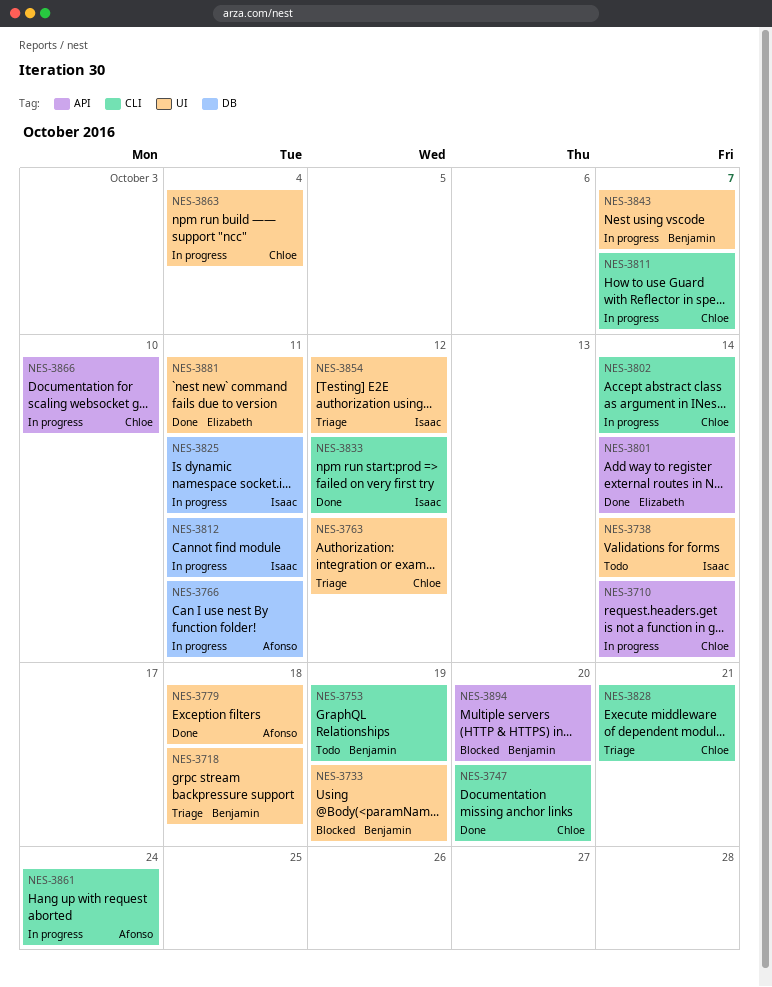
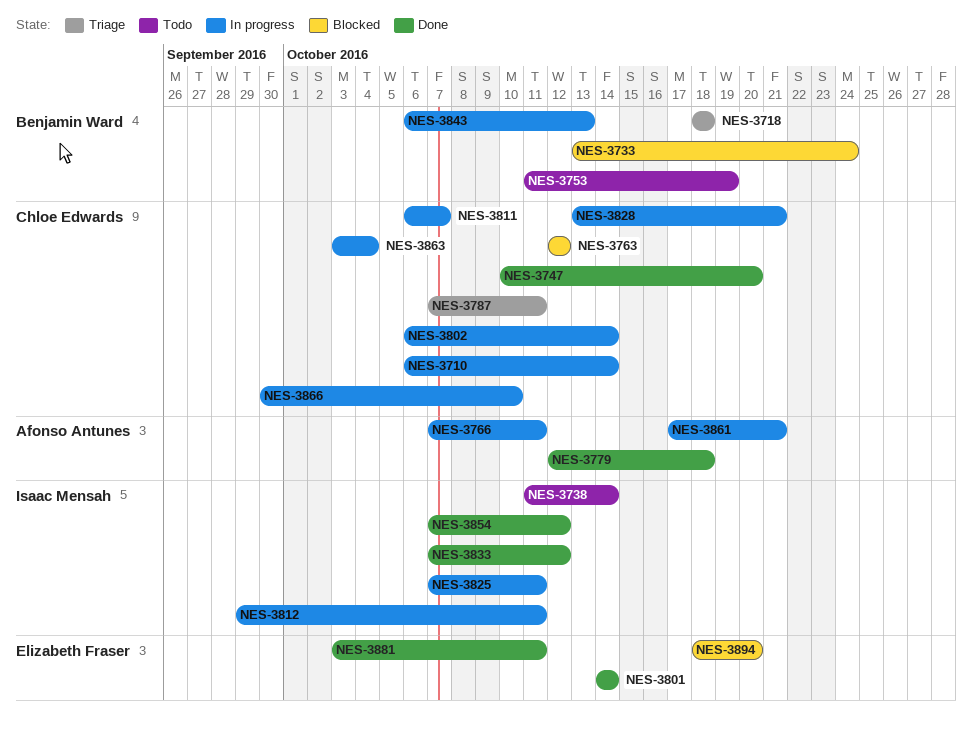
NES-3733, due: Oct 19 -> Oct 24
NES-3763, status: Triage -> Blocked
NES-3787: none -> present
NES-3828, status: Triage -> In progress
NES-3843, due: Oct 7 -> Oct 13
NES-3854, status: Triage -> Done
NES-3861, due: Oct 24 -> Oct 21
NES-3894, owner: Benjamin Ward -> Elizabeth Fraser

